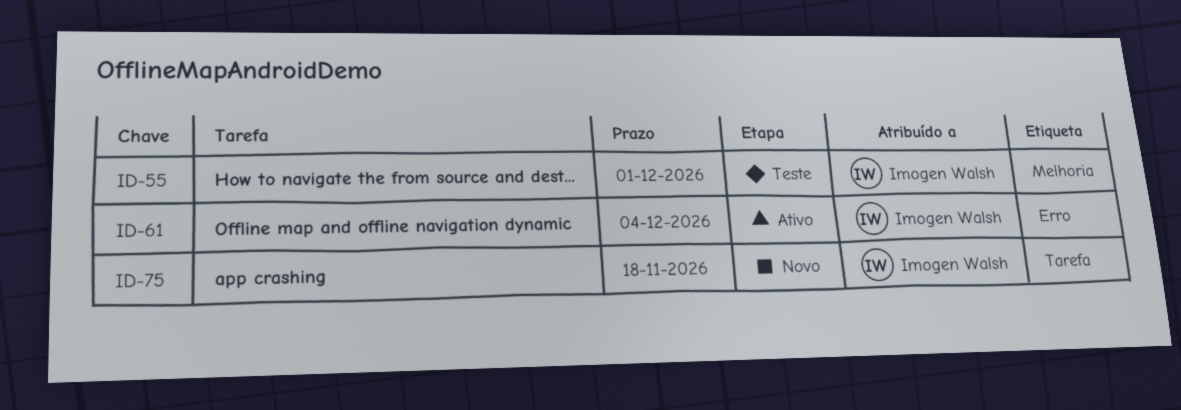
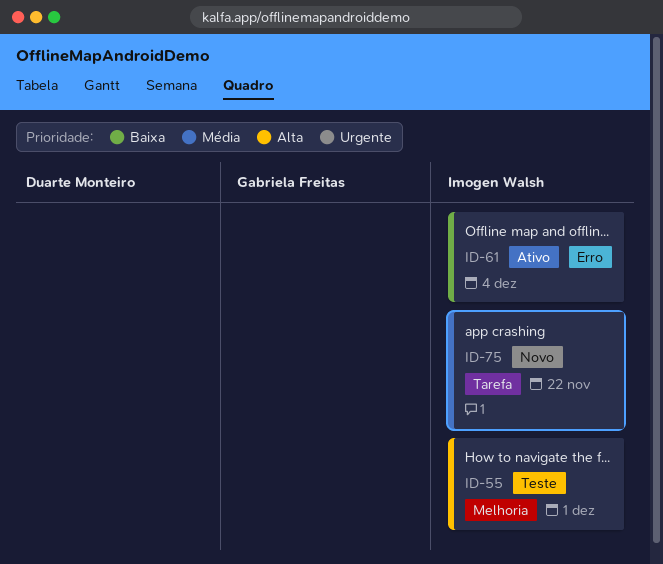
ID-75, due: Nov 18 -> Nov 22

